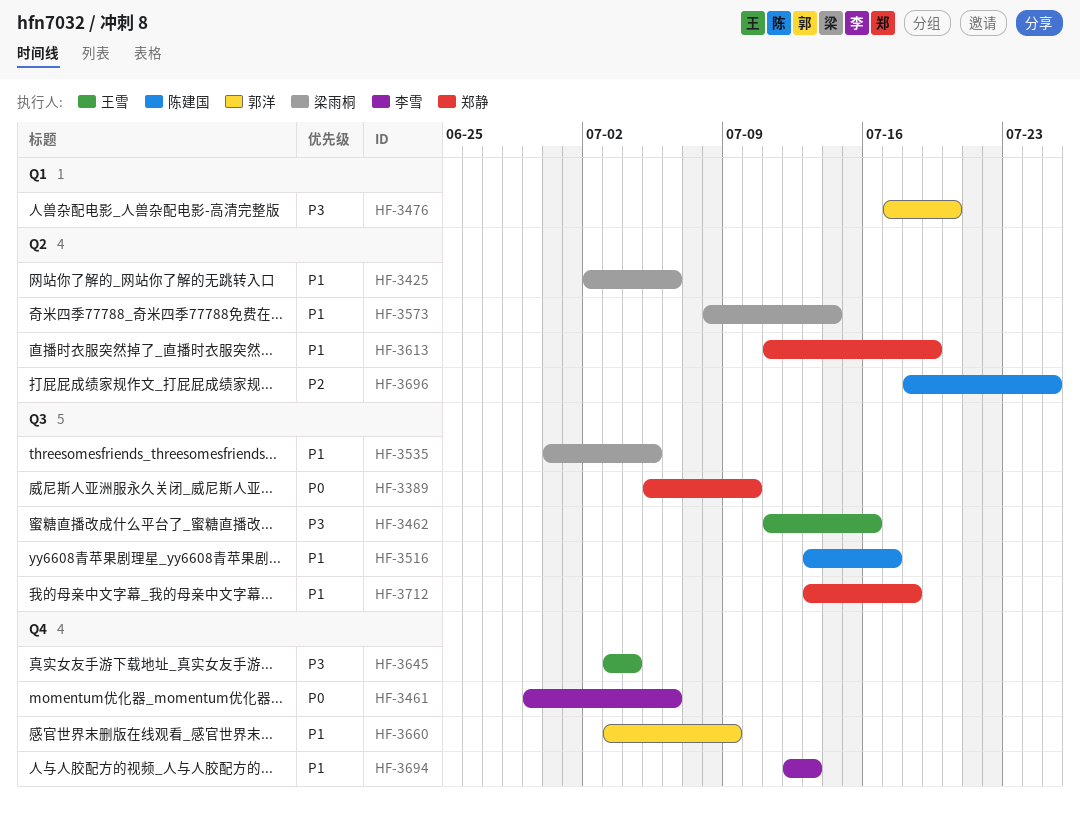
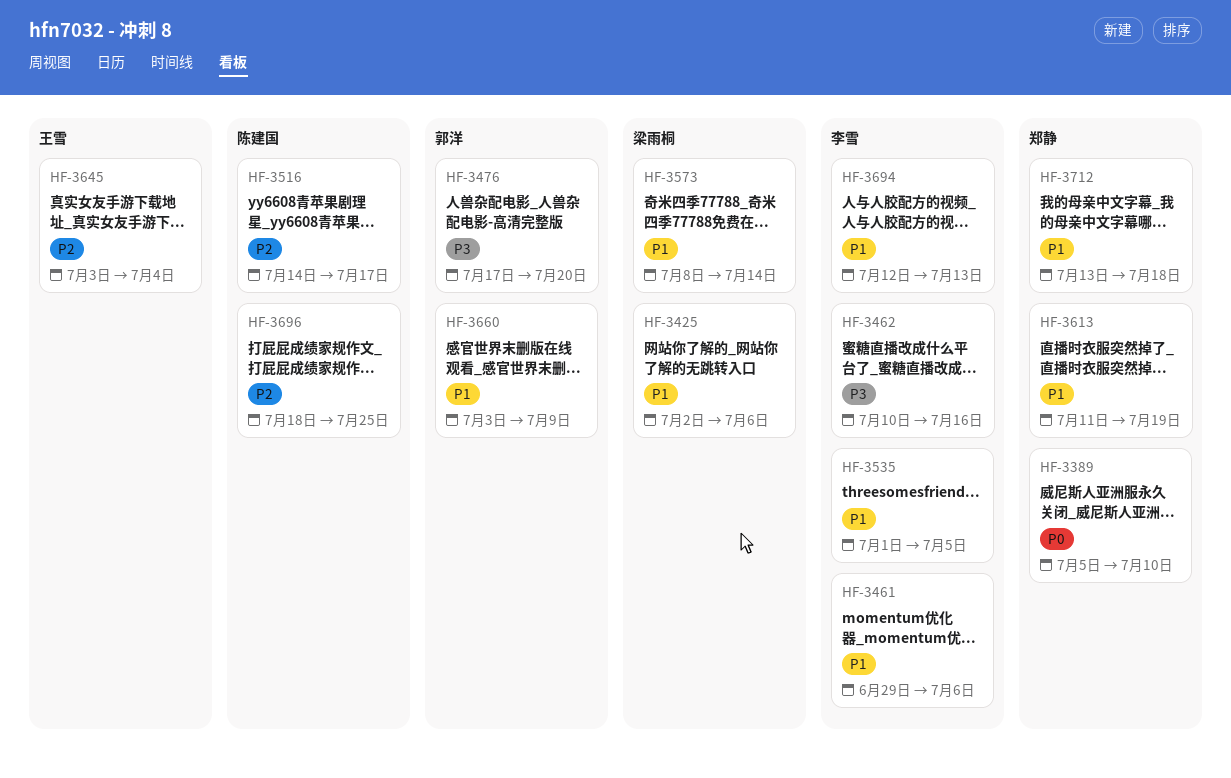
HF-3461, priority: P0 -> P1
HF-3462, owner: 王雪 -> 李雪
HF-3462, start: Jul 11 -> Jul 10
HF-3516, priority: P1 -> P2
HF-3516, start: Jul 13 -> Jul 14
HF-3535, owner: 梁雨桐 -> 李雪
HF-3535, start: Jun 30 -> Jul 1
HF-3645, priority: P3 -> P2

